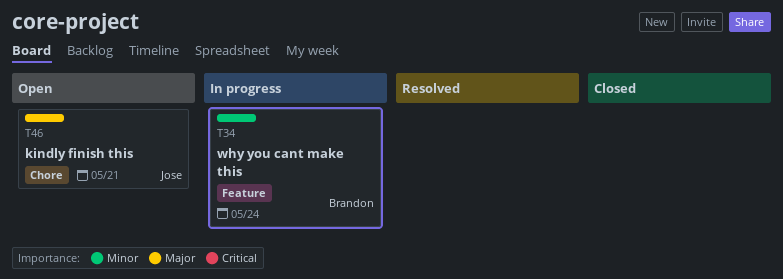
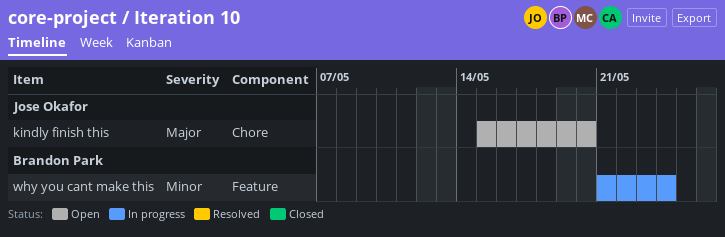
kindly finish this, due: May 21 -> May 20

